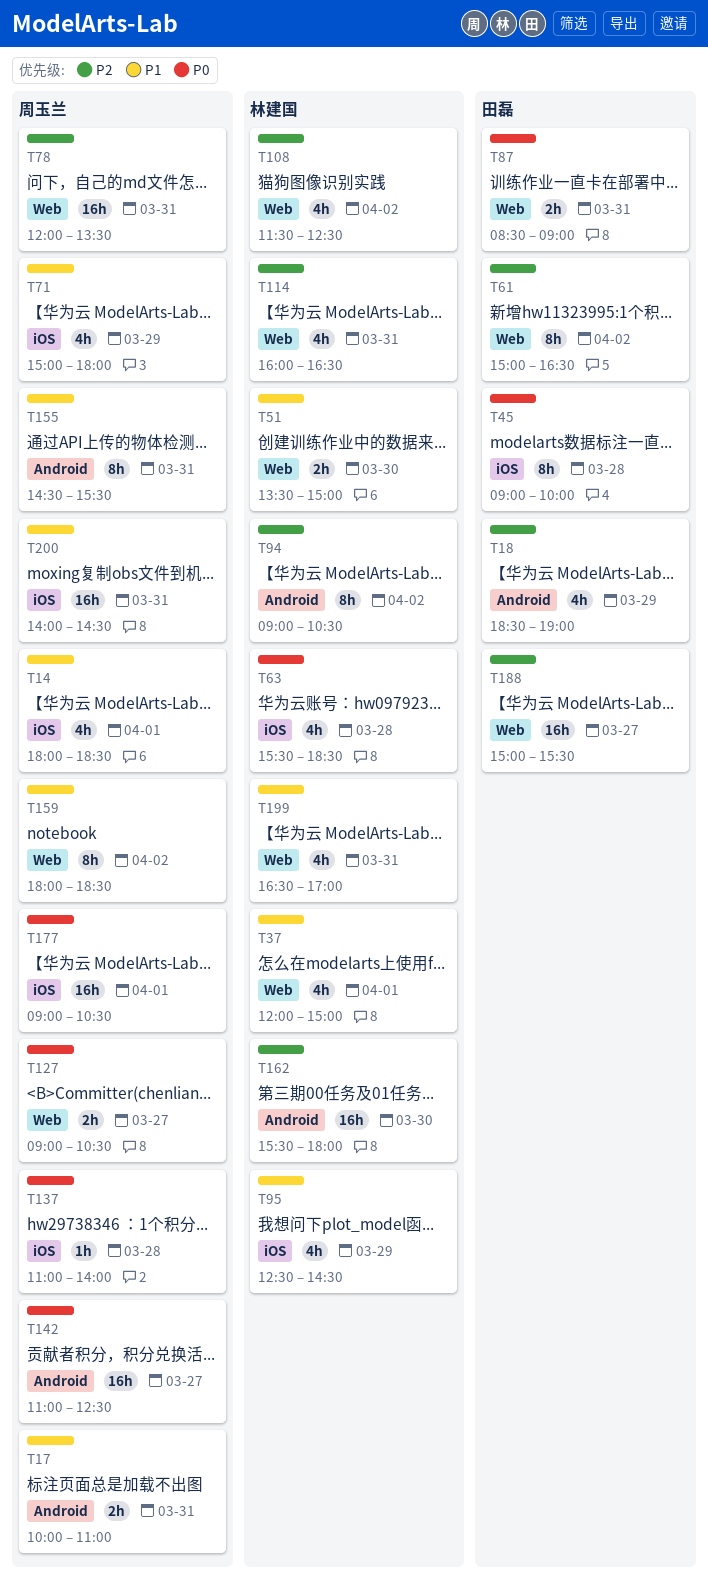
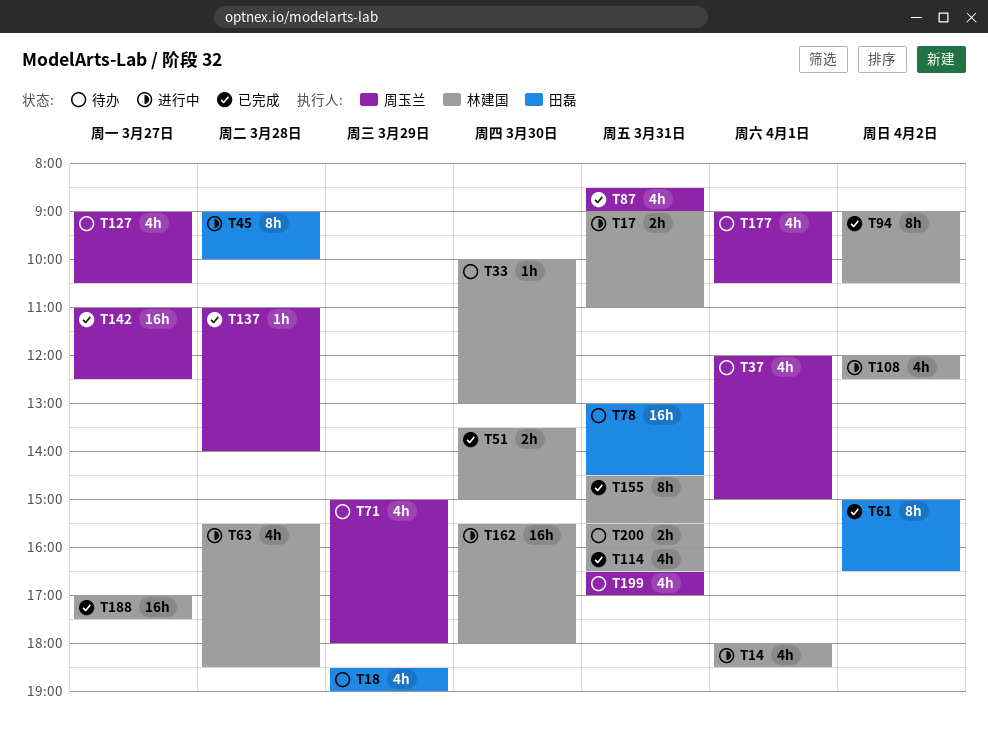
T14, owner: 周玉兰 -> 林建国
T17, owner: 周玉兰 -> 林建国
T17, begins: 10:00 -> 09:00
T33: none -> present
T37, owner: 林建国 -> 周玉兰
T78, owner: 周玉兰 -> 田磊
T78, begins: 12:00 -> 13:00
T78, ends: 13:30 -> 14:30
T87, owner: 田磊 -> 周玉兰
T87, estimate: 2h -> 4h
T95: present -> none
T108, begins: 11:30 -> 12:00
T127, estimate: 2h -> 4h
T155, owner: 周玉兰 -> 林建国
T159: present -> none
T177, estimate: 16h -> 4h
T188, owner: 田磊 -> 林建国
T188, begins: 15:00 -> 17:00
T188, ends: 15:30 -> 17:30
T199, owner: 林建国 -> 周玉兰
T200, owner: 周玉兰 -> 林建国
T200, estimate: 16h -> 2h
T200, begins: 14:00 -> 15:30
T200, ends: 14:30 -> 16:00

